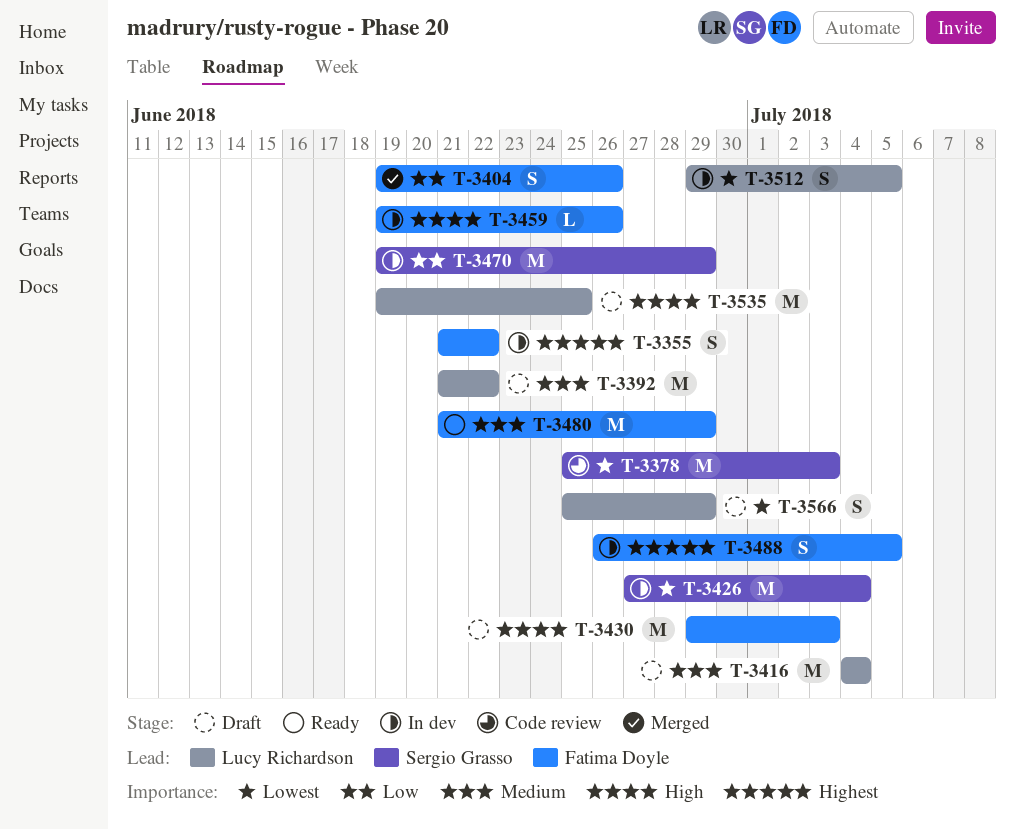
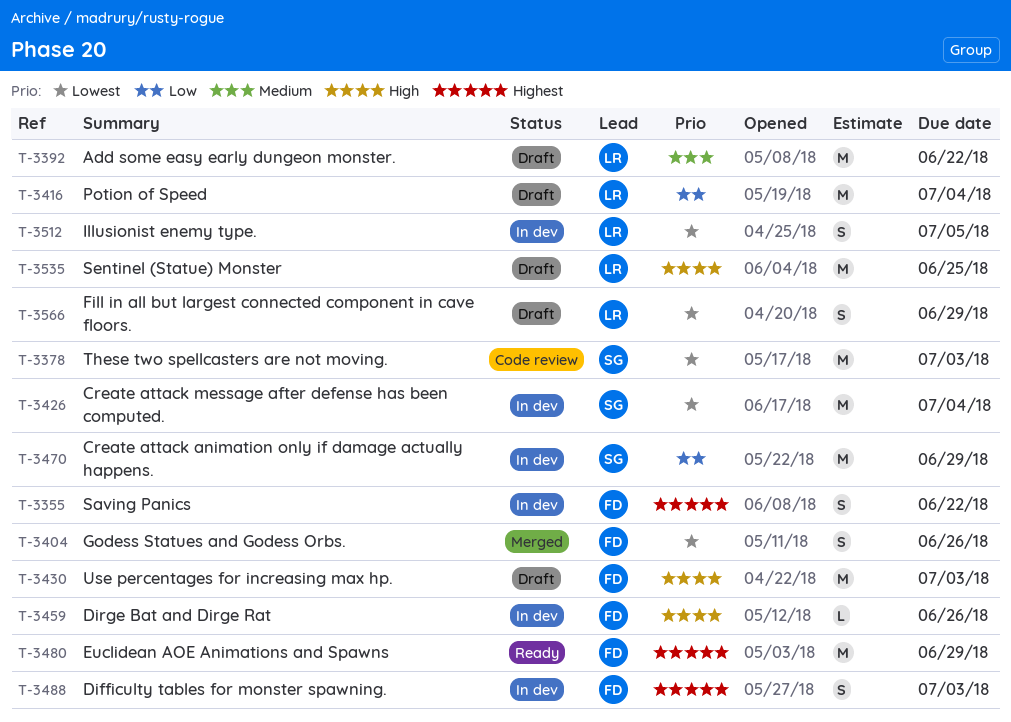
T-3404, priority: Low -> Lowest
T-3416, priority: Medium -> Low
T-3480, priority: Medium -> Highest
T-3488, due: Jul 5 -> Jul 3

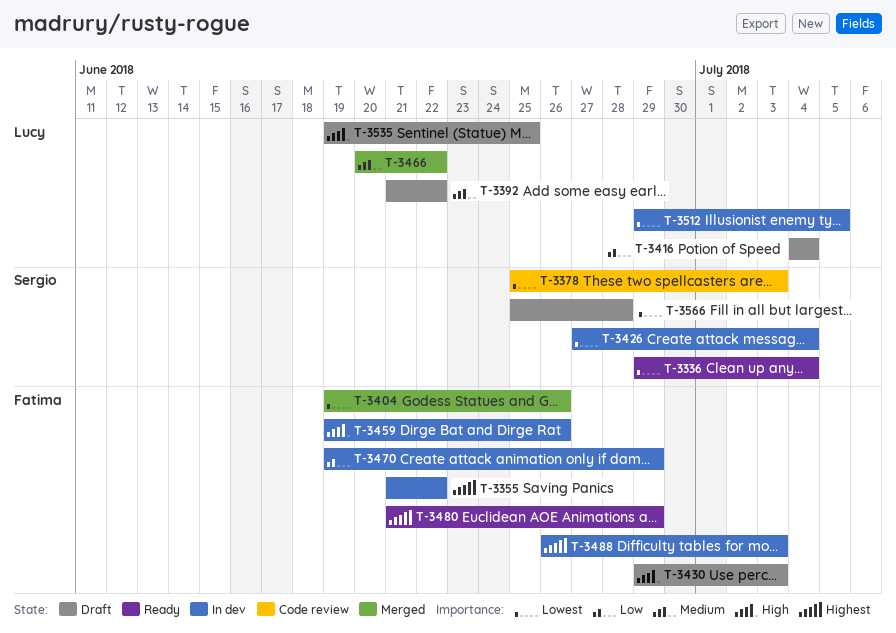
T-3336: none -> present
T-3466: none -> present
T-3470, owner: Sergio -> Fatima
T-3566, owner: Lucy -> Sergio
T-3566, due: Jun 29 -> Jun 28

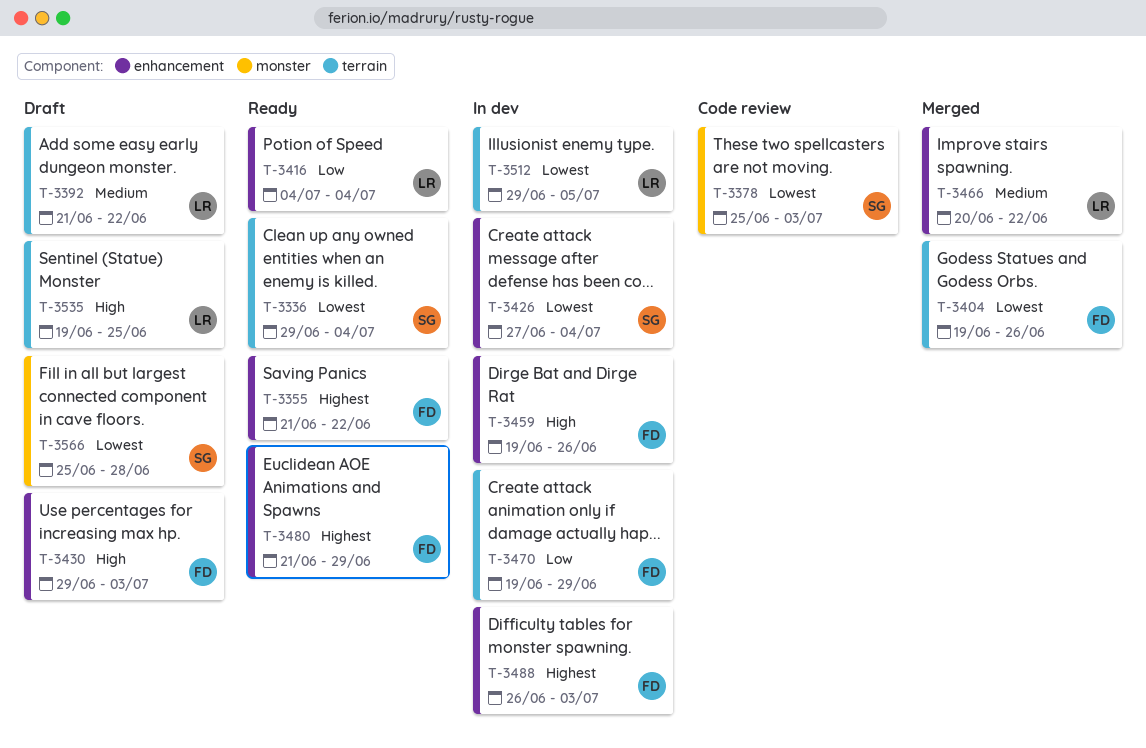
T-3355, status: In dev -> Ready
T-3416, status: Draft -> Ready

